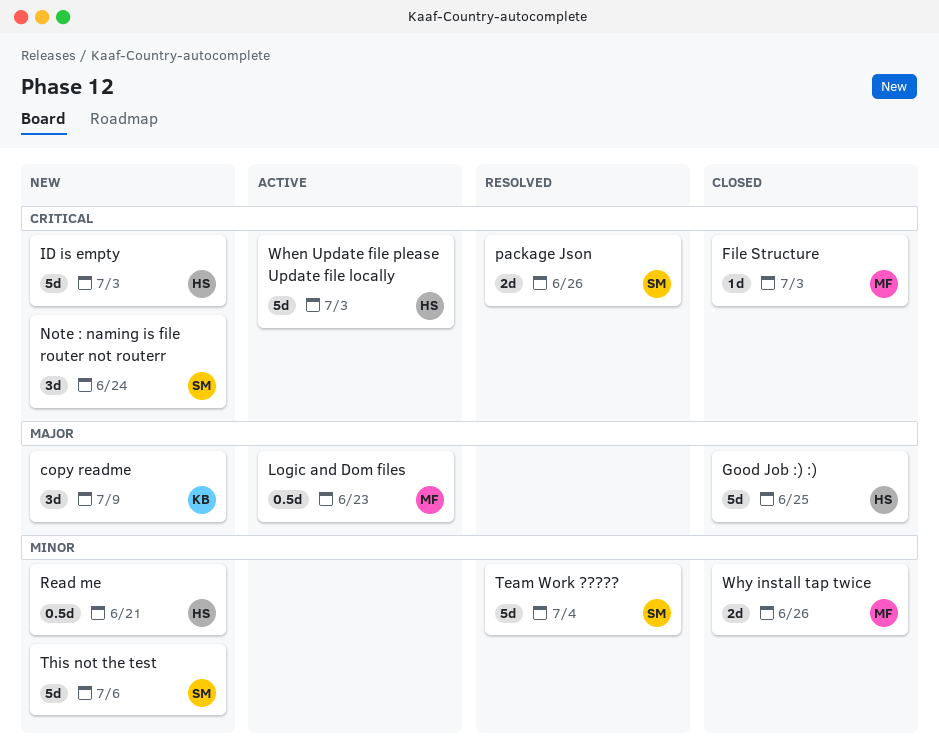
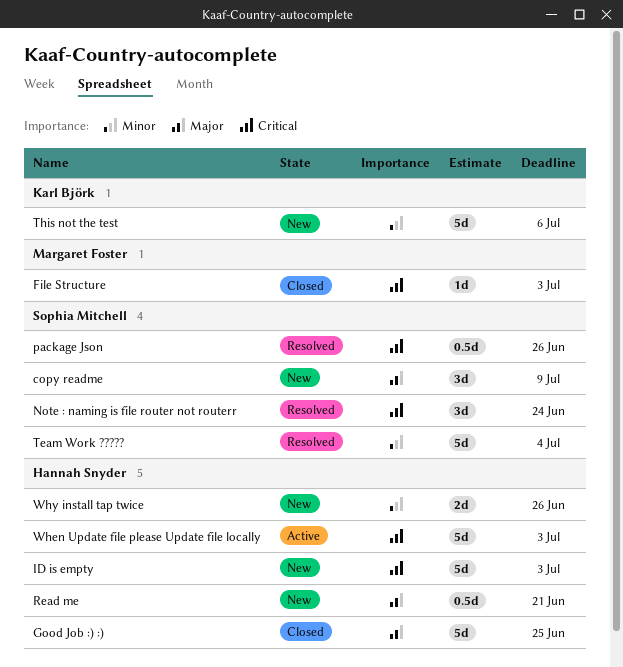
copy readme, owner: Karl Björk -> Sophia Mitchell
Logic and Dom files: present -> none
Note : naming is file router not routerr, status: New -> Resolved
package Json, estimate: 2d -> 0.5d
Read me, priority: Minor -> Major
This not the test, owner: Sophia Mitchell -> Karl Björk
Why install tap twice, status: Closed -> New
Why install tap twice, owner: Margaret Foster -> Hannah Snyder

